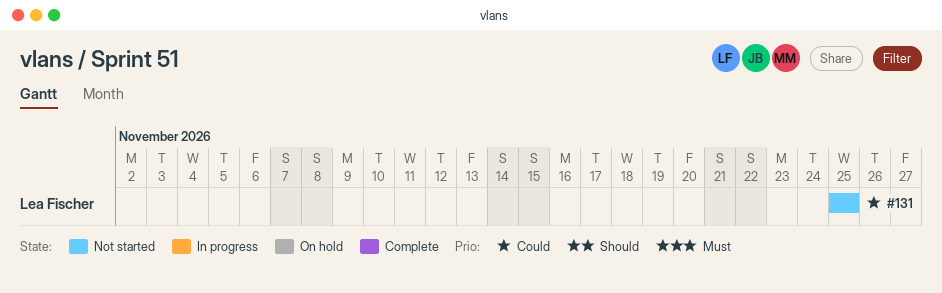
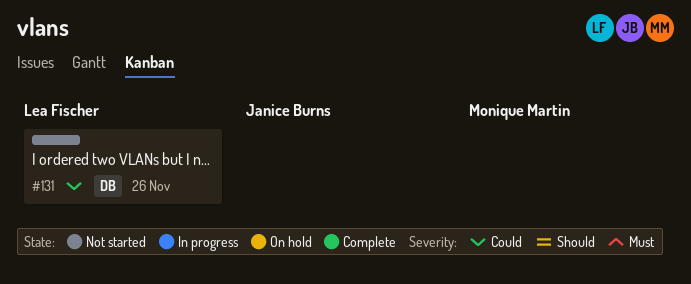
#131, due: Nov 25 -> Nov 26

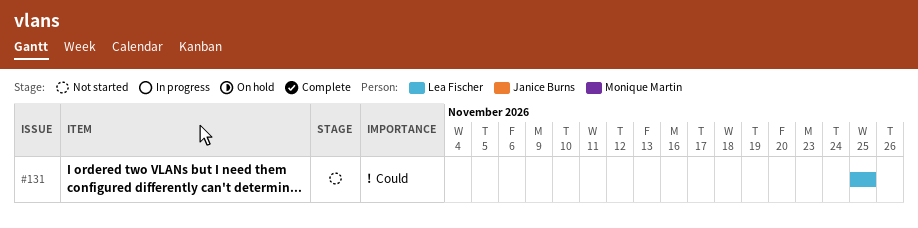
#131, due: Nov 26 -> Nov 25

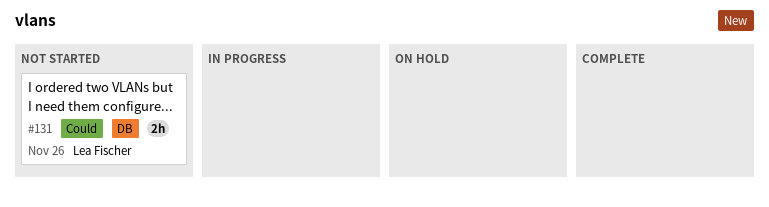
#131, due: Nov 25 -> Nov 26

